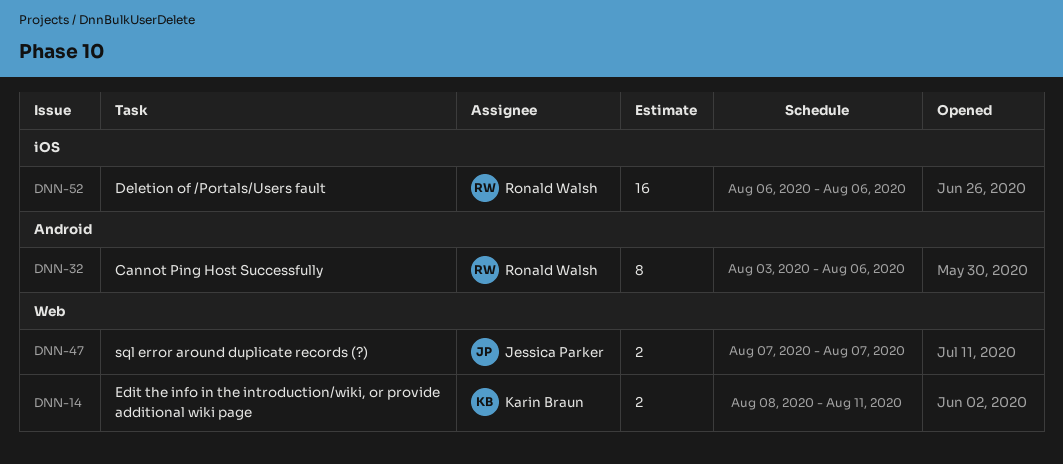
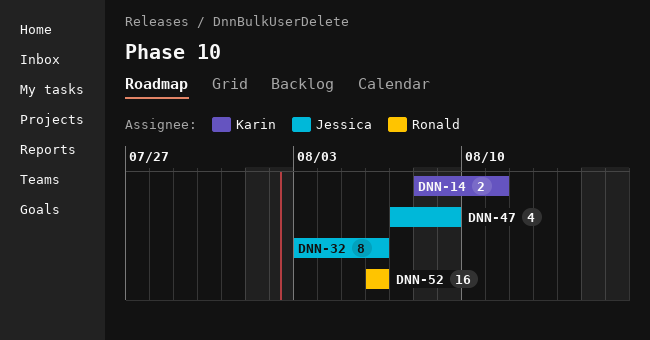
DNN-32, owner: Ronald Walsh -> Jessica Parker
DNN-47, estimate: 2 -> 4
DNN-47, due: Aug 7 -> Aug 9

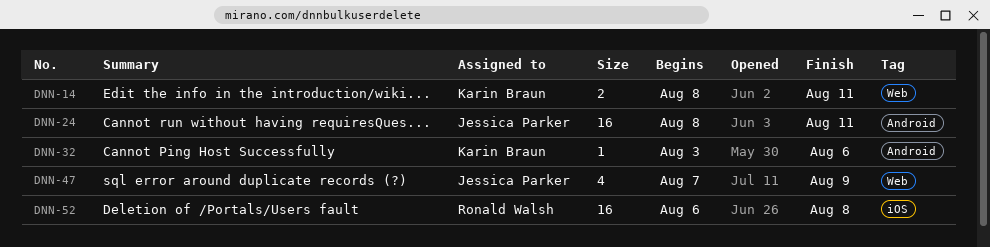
DNN-24: none -> present
DNN-32, owner: Jessica Parker -> Karin Braun
DNN-32, estimate: 8 -> 1
DNN-52, due: Aug 6 -> Aug 8

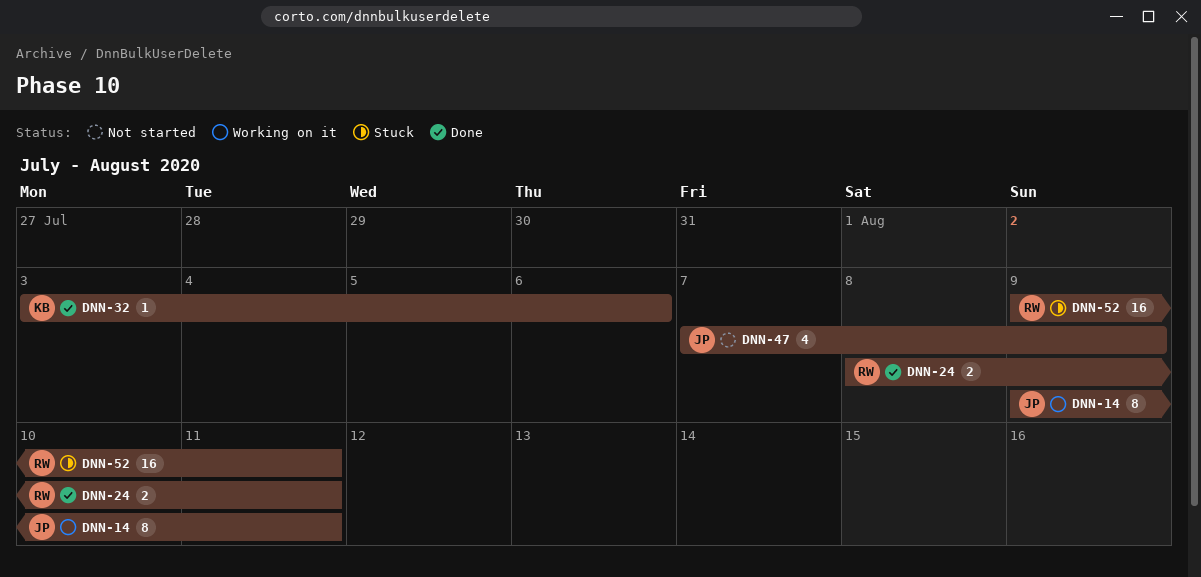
DNN-14, owner: Karin Braun -> Jessica Parker
DNN-14, estimate: 2 -> 8
DNN-14, start: Aug 8 -> Aug 9
DNN-24, owner: Jessica Parker -> Ronald Walsh
DNN-24, estimate: 16 -> 2
DNN-52, start: Aug 6 -> Aug 9
DNN-52, due: Aug 8 -> Aug 11

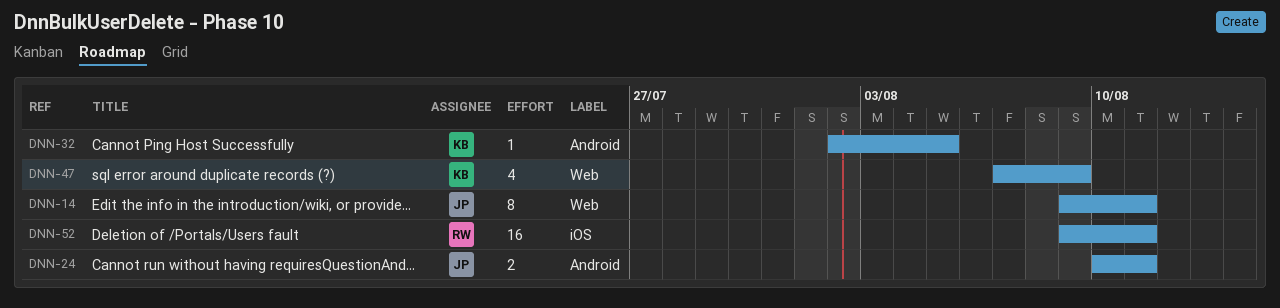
DNN-24, owner: RW -> JP
DNN-24, start: Aug 8 -> Aug 10
DNN-32, start: Aug 3 -> Aug 2
DNN-32, due: Aug 6 -> Aug 5
DNN-47, owner: JP -> KB

